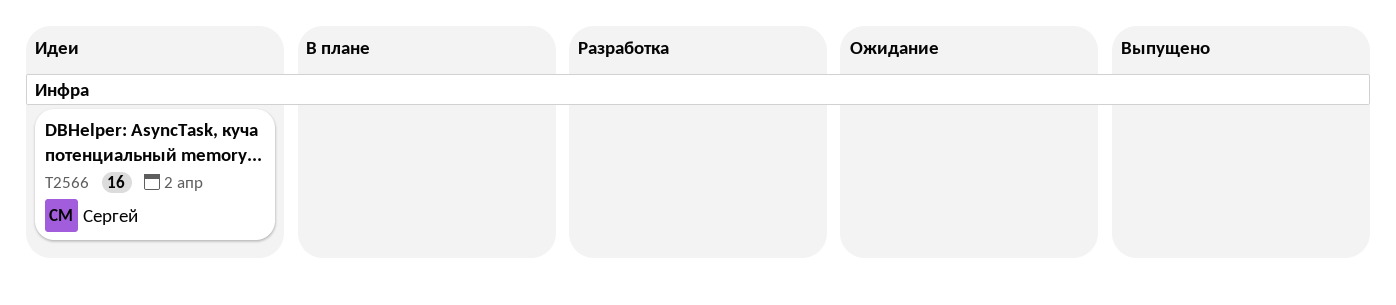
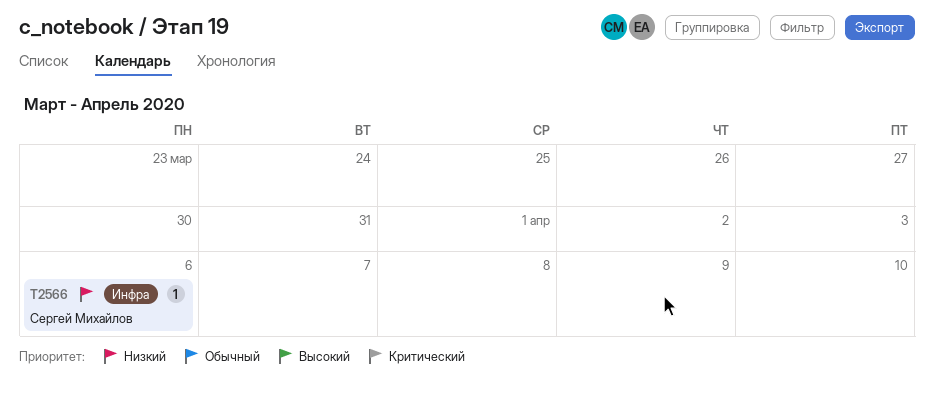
T2566, estimate: 16 -> 1
T2566, due: Apr 2 -> Apr 6

